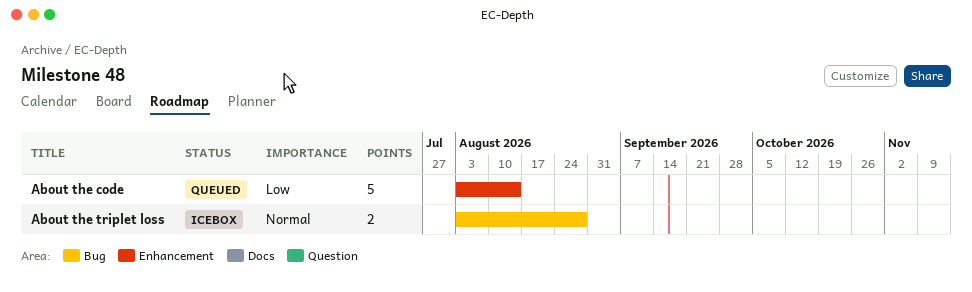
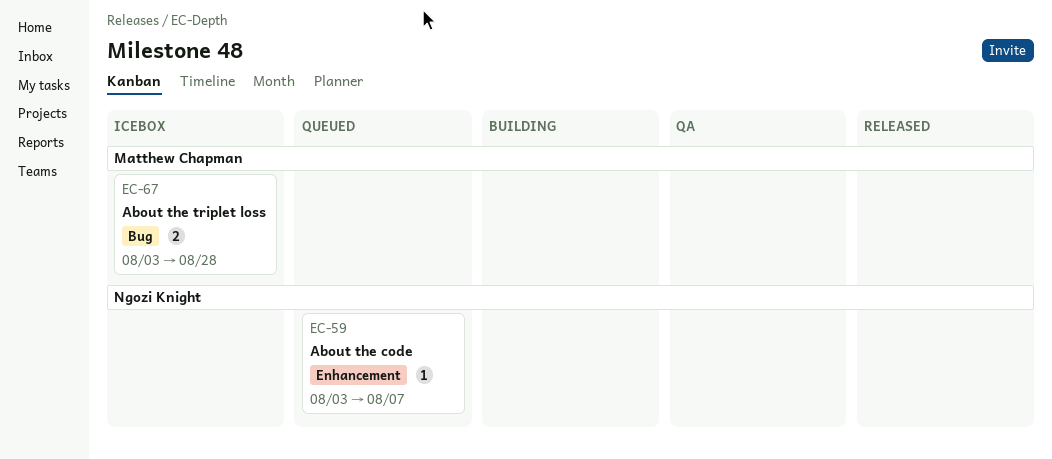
About the code, estimate: 5 -> 1
About the code, due: Aug 14 -> Aug 7

